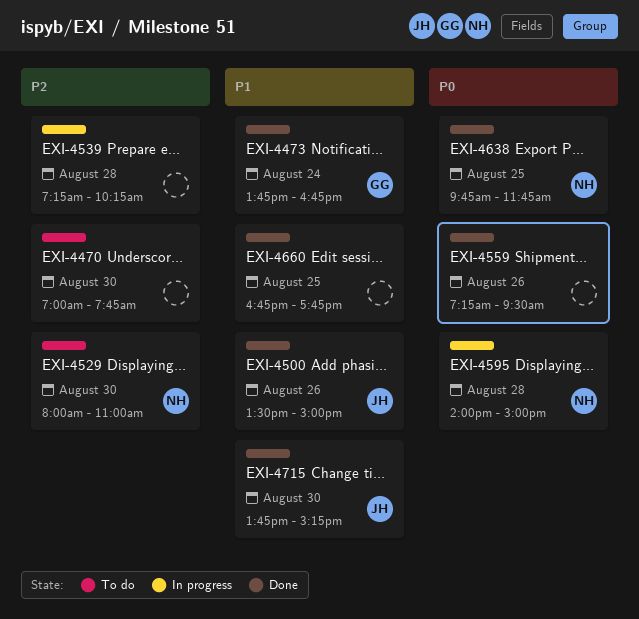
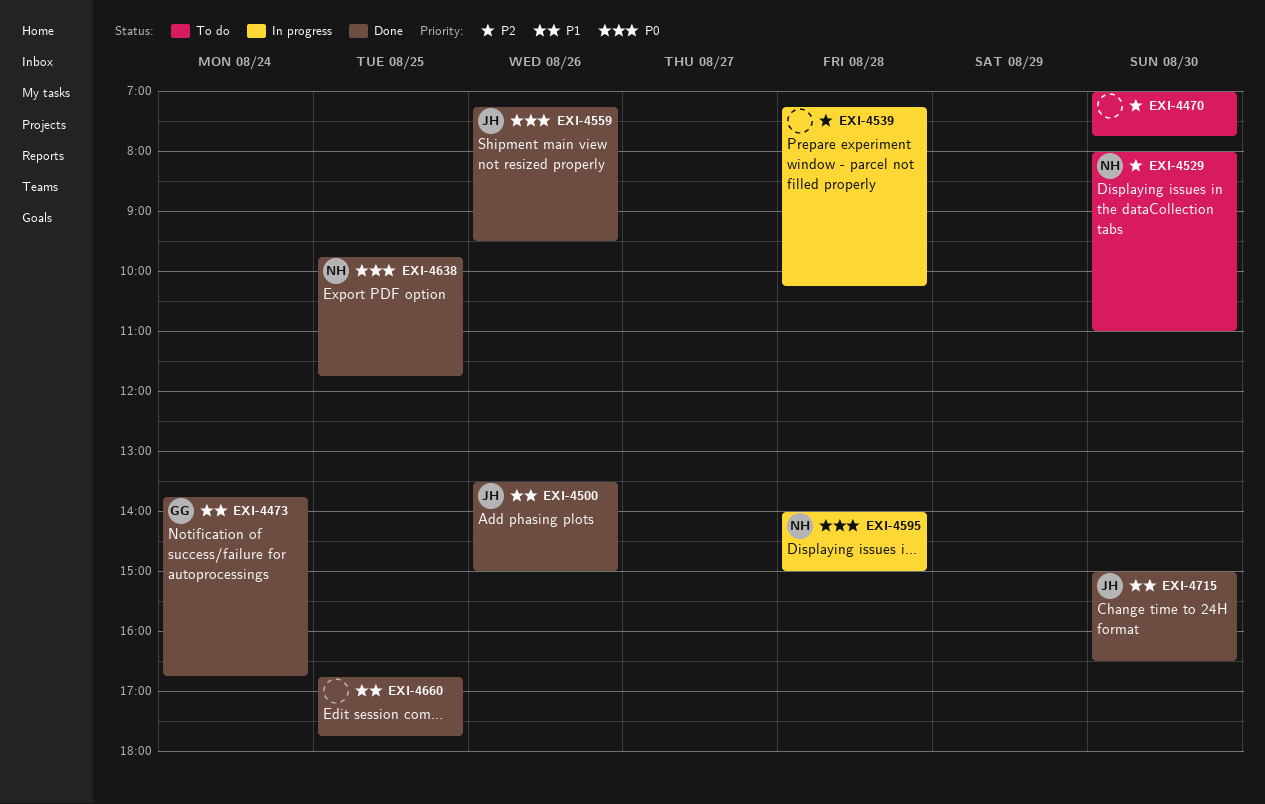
EXI-4559, owner: none -> JH
EXI-4715, begins: 13:45 -> 15:00
EXI-4715, ends: 15:15 -> 16:30

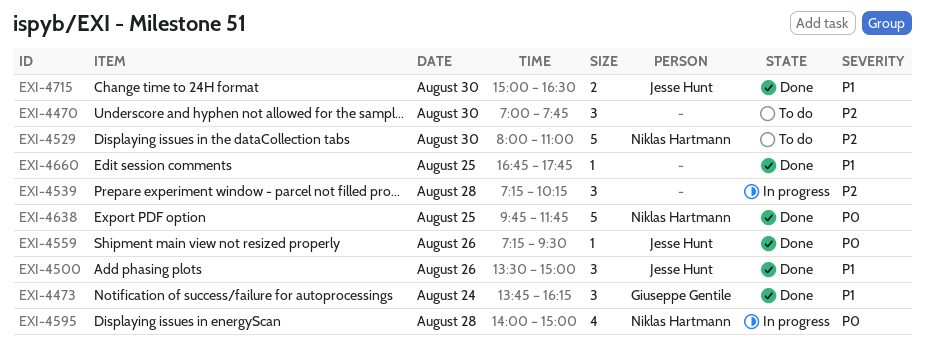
EXI-4473, ends: 16:45 -> 16:15

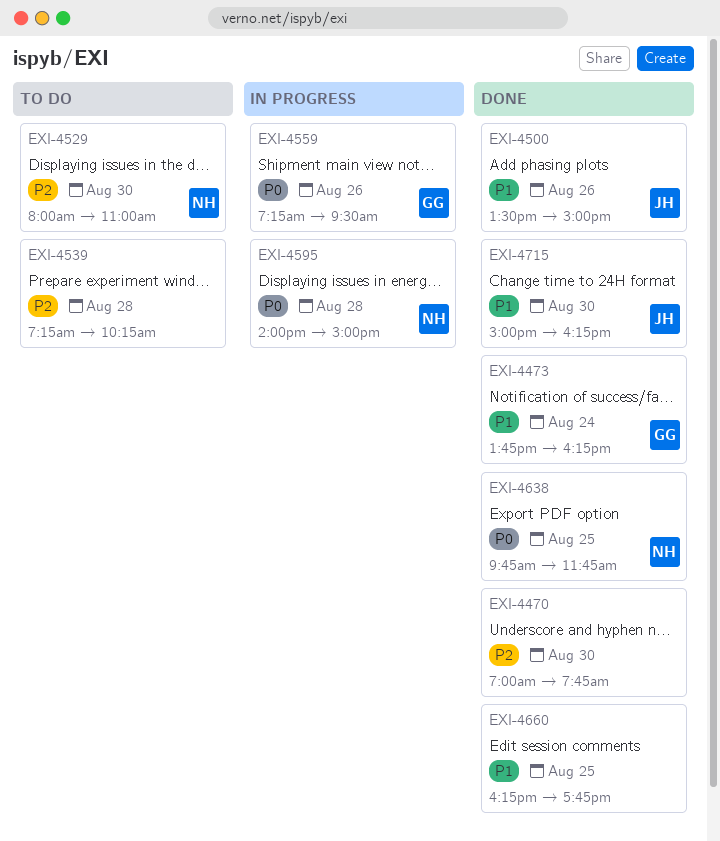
EXI-4470, status: To do -> Done
EXI-4539, status: In progress -> To do
EXI-4559, status: Done -> In progress
EXI-4559, owner: Jesse Hunt -> Giuseppe Gentile
EXI-4660, begins: 16:45 -> 16:15
EXI-4715, ends: 16:30 -> 16:15

